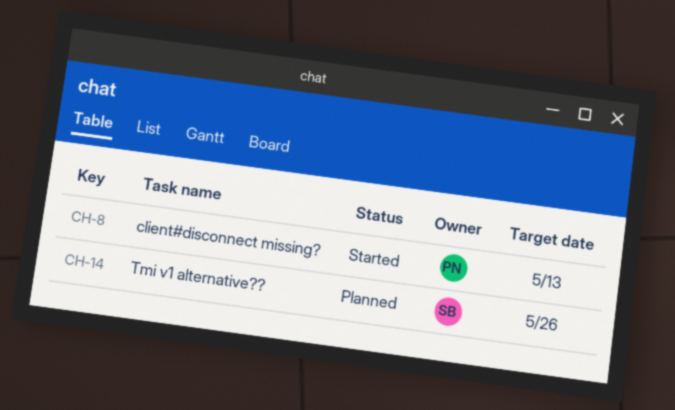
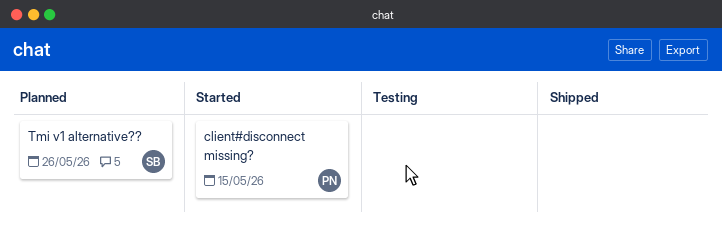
client#disconnect missing?, due: May 13 -> May 15

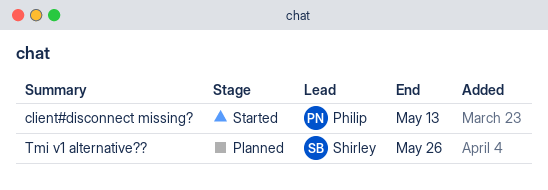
client#disconnect missing?, due: May 15 -> May 13

